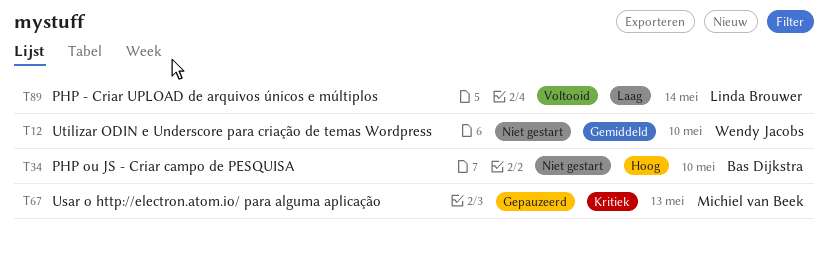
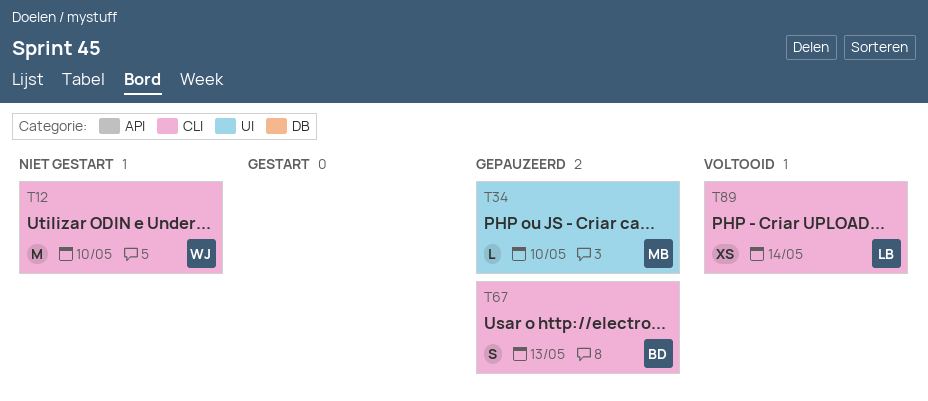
T34, status: Niet gestart -> Gepauzeerd
T34, owner: Bas Dijkstra -> Michiel van Beek
T67, owner: Michiel van Beek -> Bas Dijkstra

